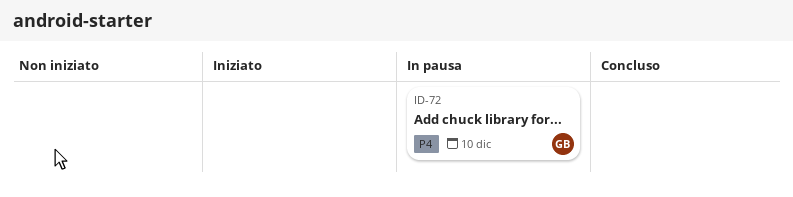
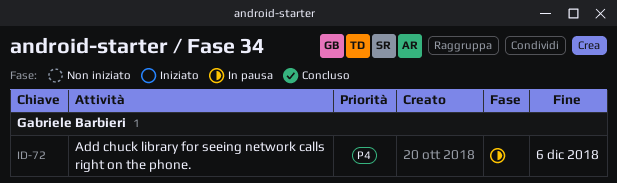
ID-72, due: Dec 10 -> Dec 6

